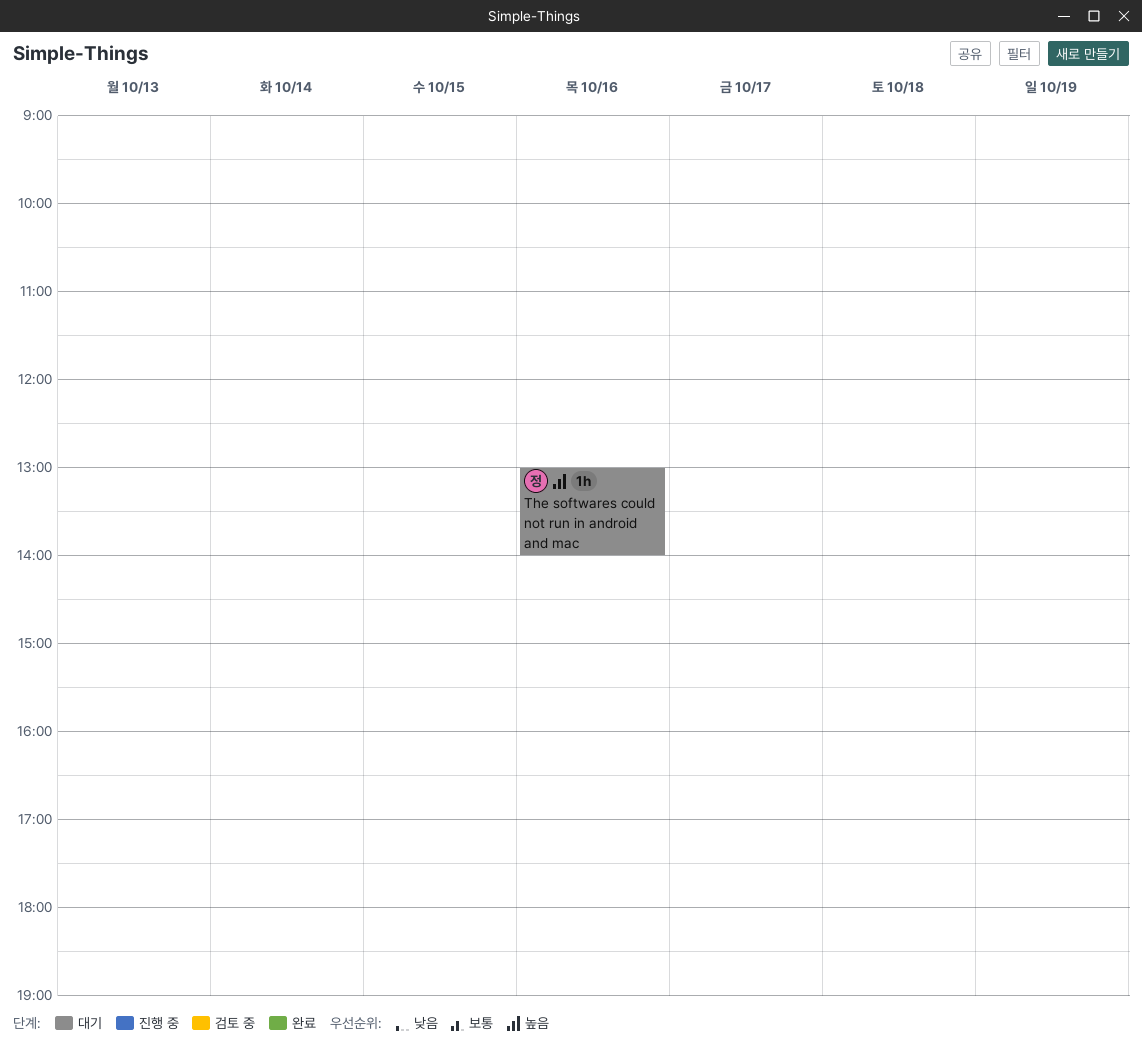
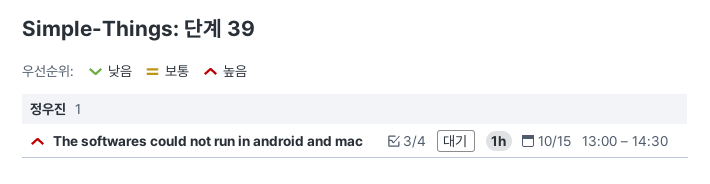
The softwares could not run in android and mac, day: Oct 16 -> Oct 15
The softwares could not run in android and mac, ends: 14:00 -> 14:30

